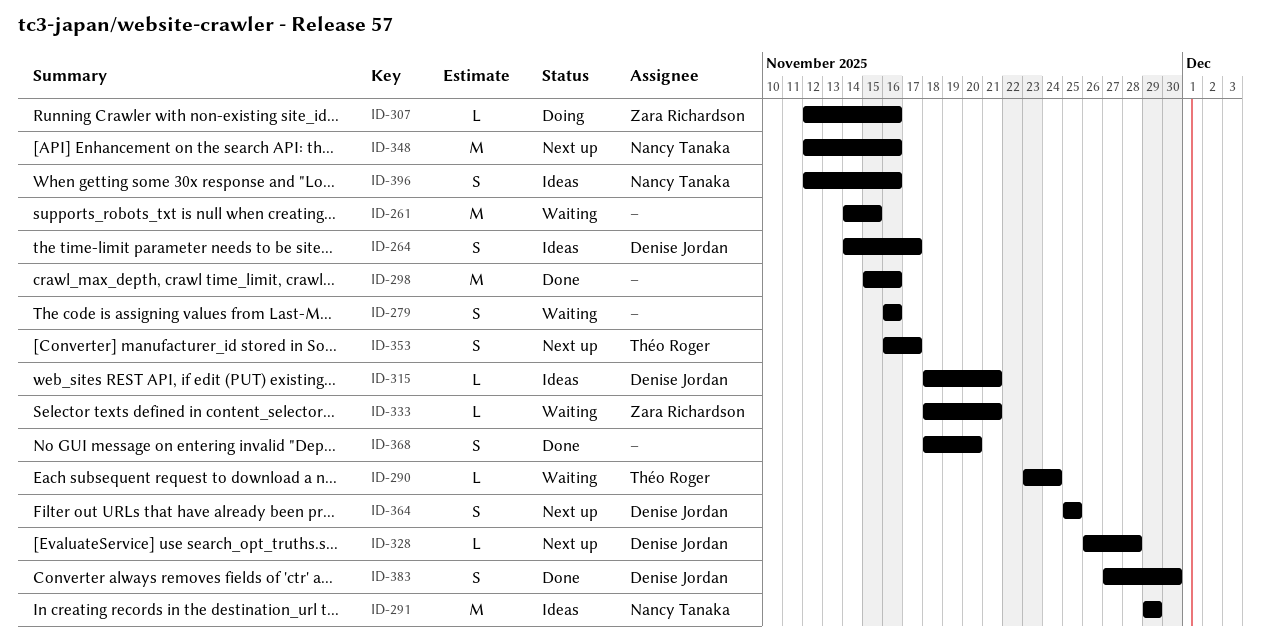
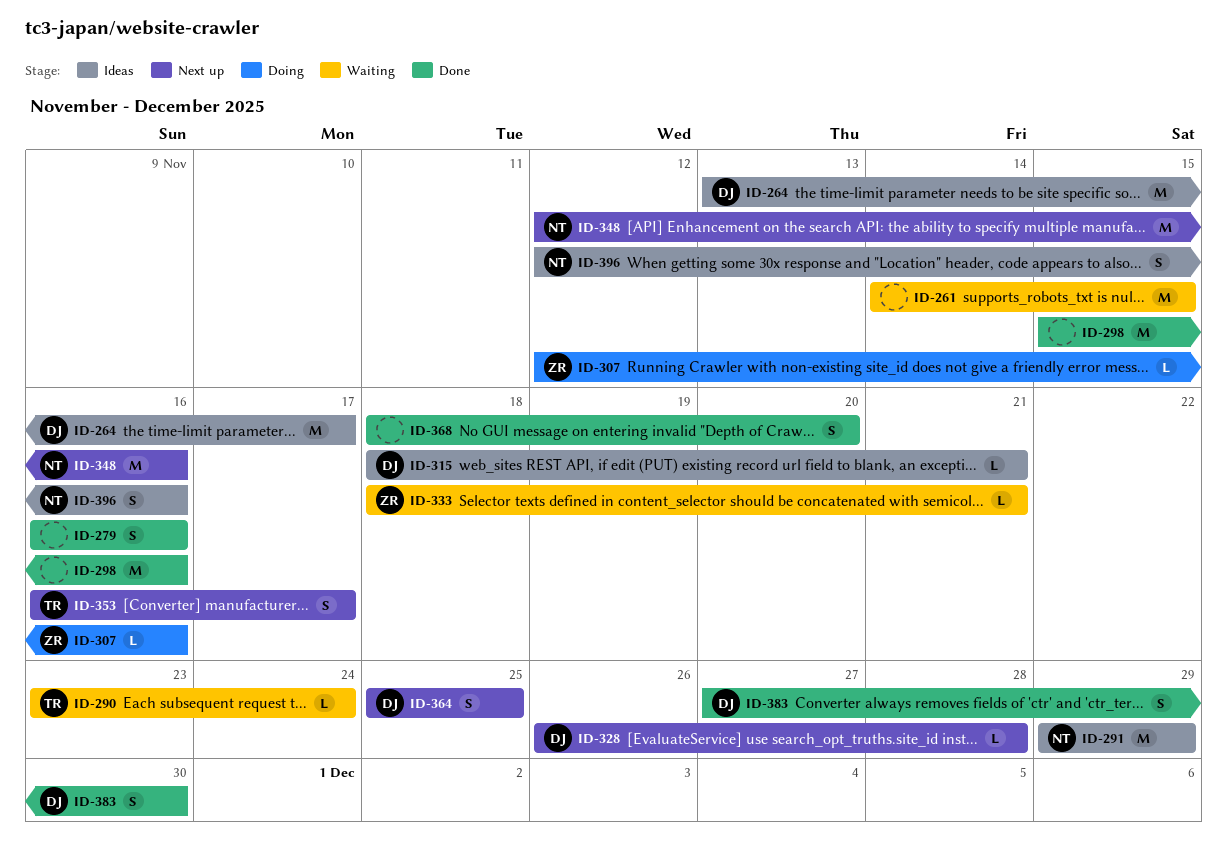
ID-264, estimate: S -> M
ID-264, start: Nov 14 -> Nov 13
ID-279, status: Waiting -> Done

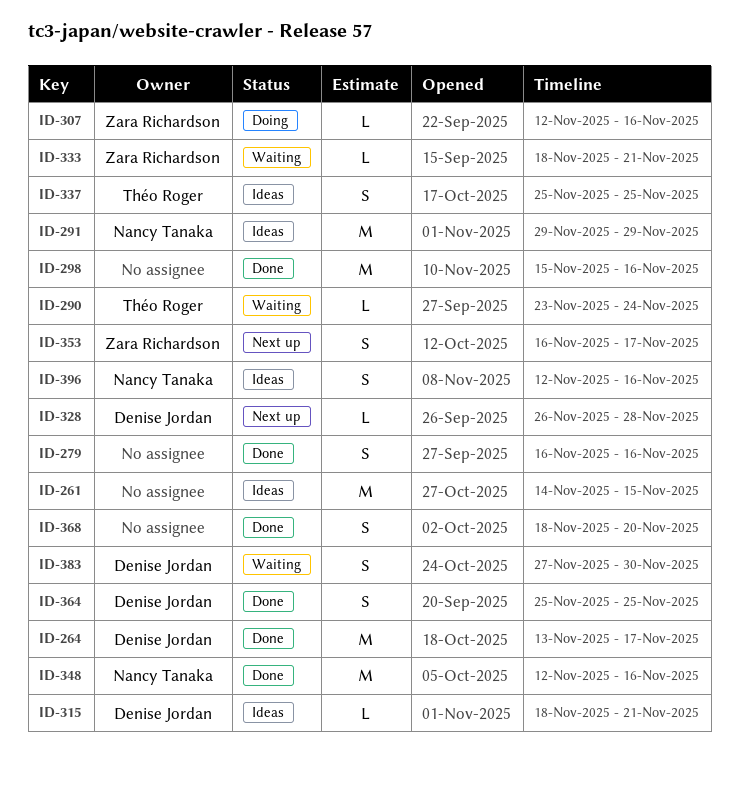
ID-261, status: Waiting -> Ideas
ID-264, status: Ideas -> Done
ID-337: none -> present
ID-348, status: Next up -> Done
ID-353, owner: Théo Roger -> Zara Richardson
ID-364, status: Next up -> Done
ID-383, status: Done -> Waiting

